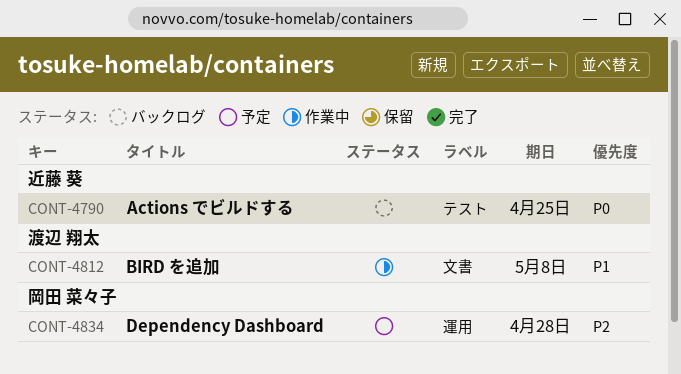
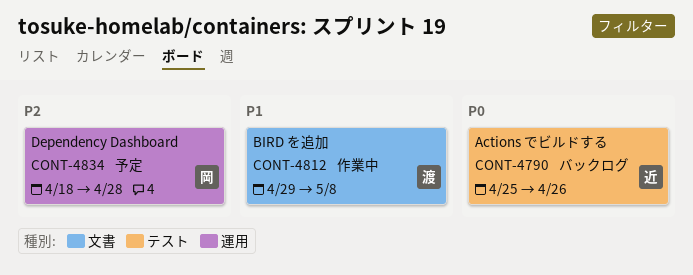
CONT-4790, due: Apr 25 -> Apr 26

